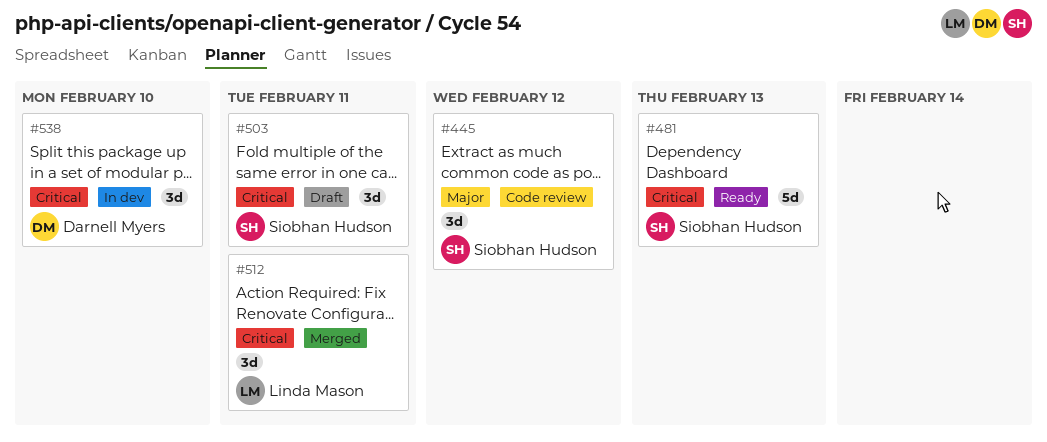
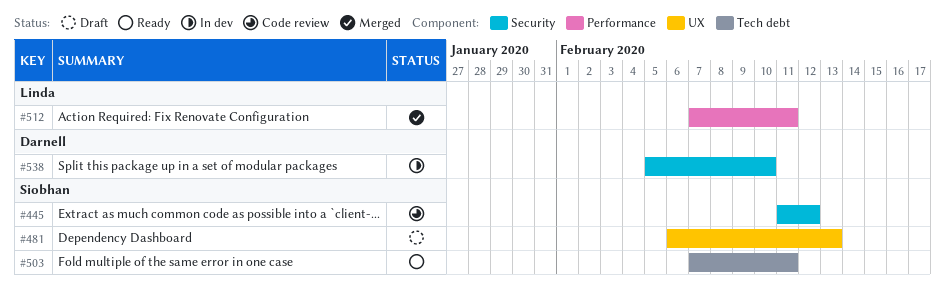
#481, status: Ready -> Draft
#503, status: Draft -> Ready

